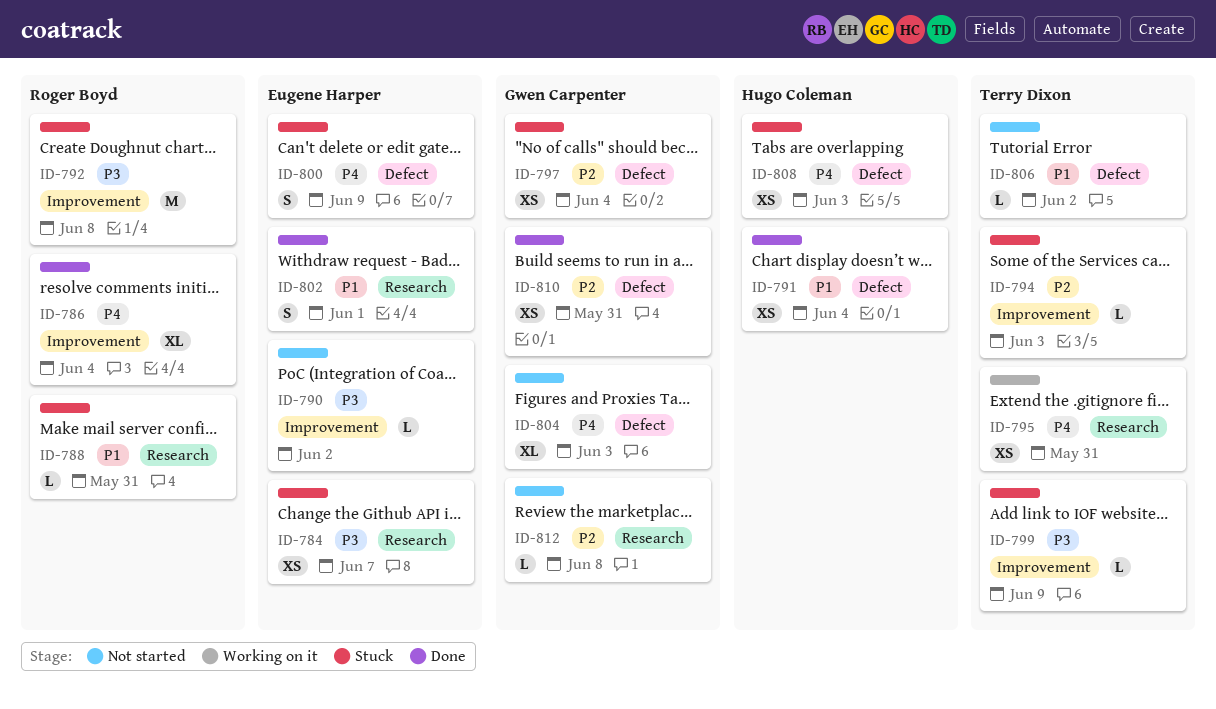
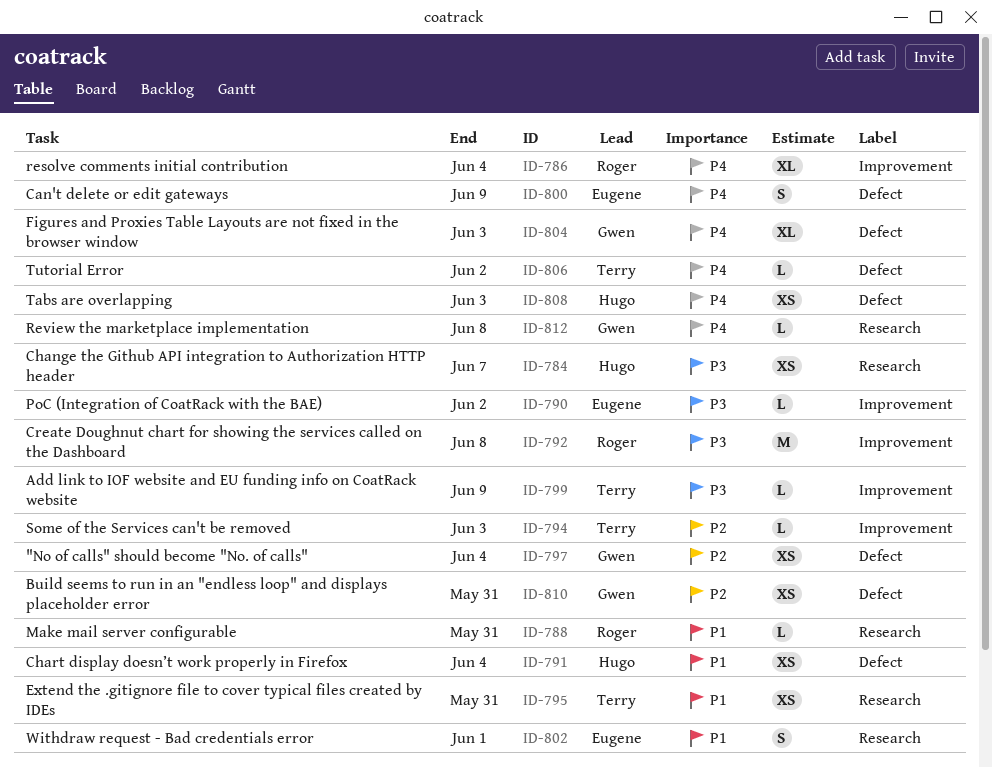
ID-784, owner: Eugene Harper -> Hugo Coleman
ID-795, priority: P4 -> P1
ID-806, priority: P1 -> P4
ID-812, priority: P2 -> P4

